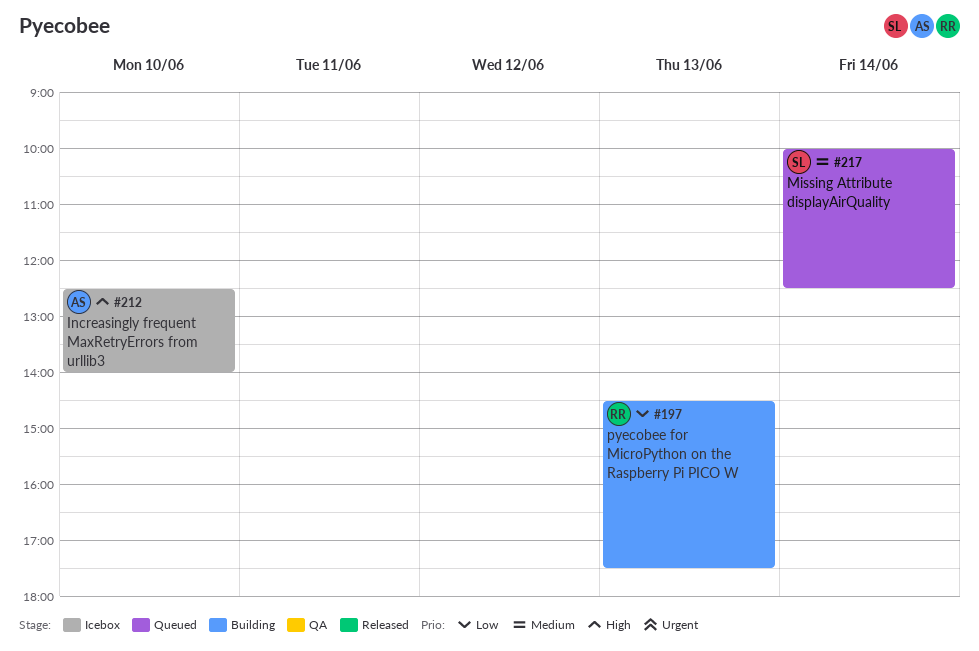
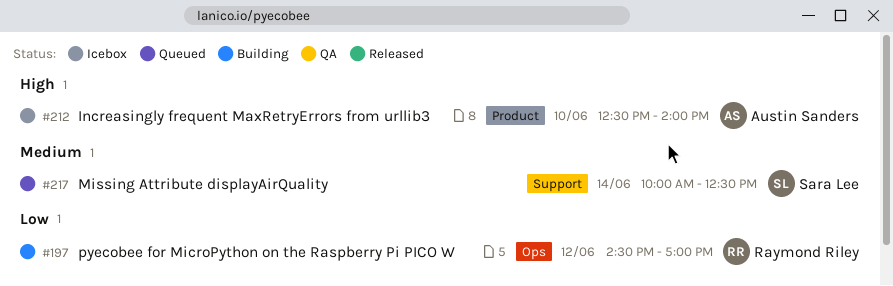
#197, day: Jun 13 -> Jun 12
#197, ends: 17:30 -> 17:00

